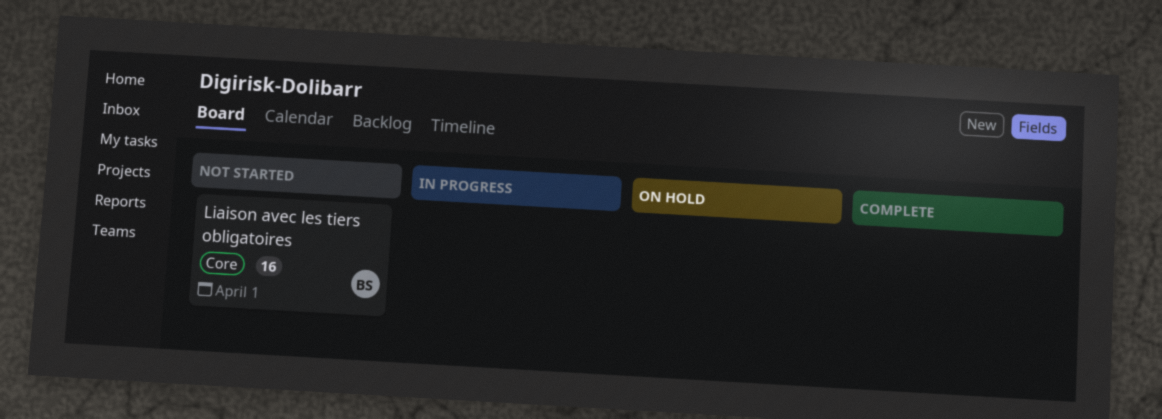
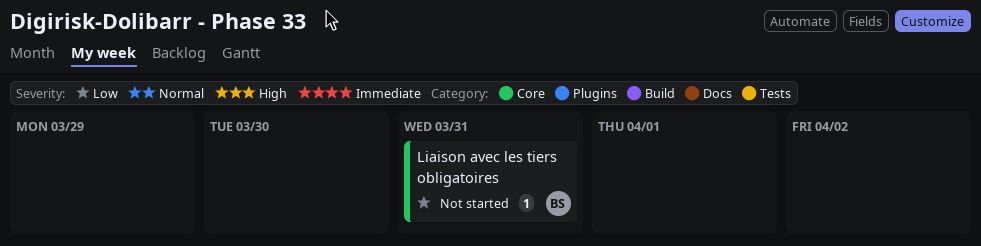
Liaison avec les tiers obligatoires, estimate: 16 -> 1
Liaison avec les tiers obligatoires, due: Apr 1 -> Mar 31

